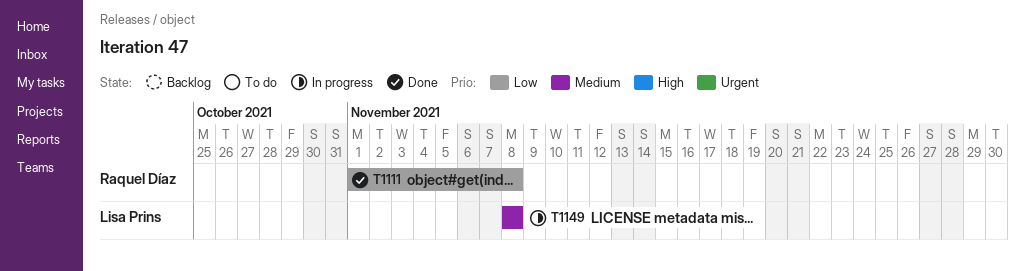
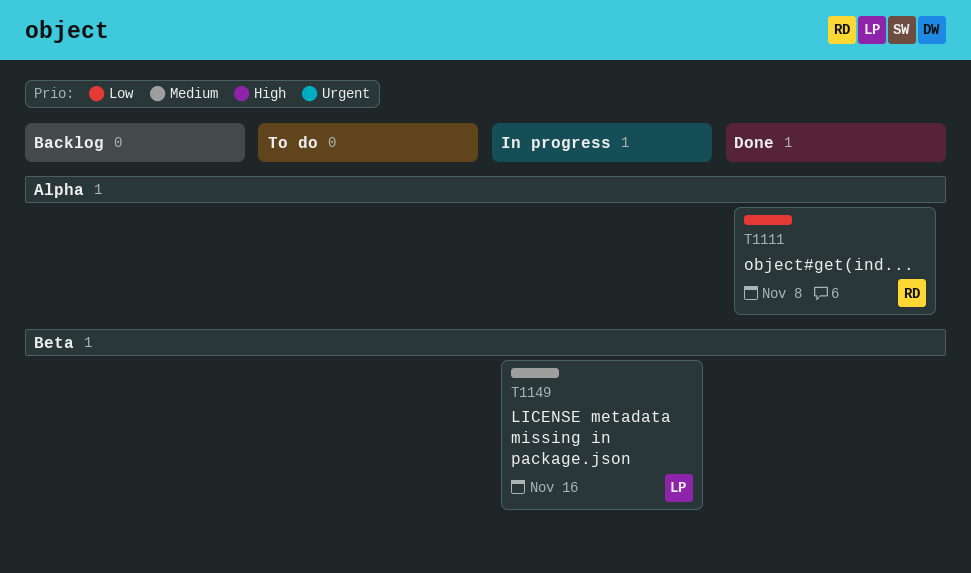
T1149, due: Nov 8 -> Nov 16

